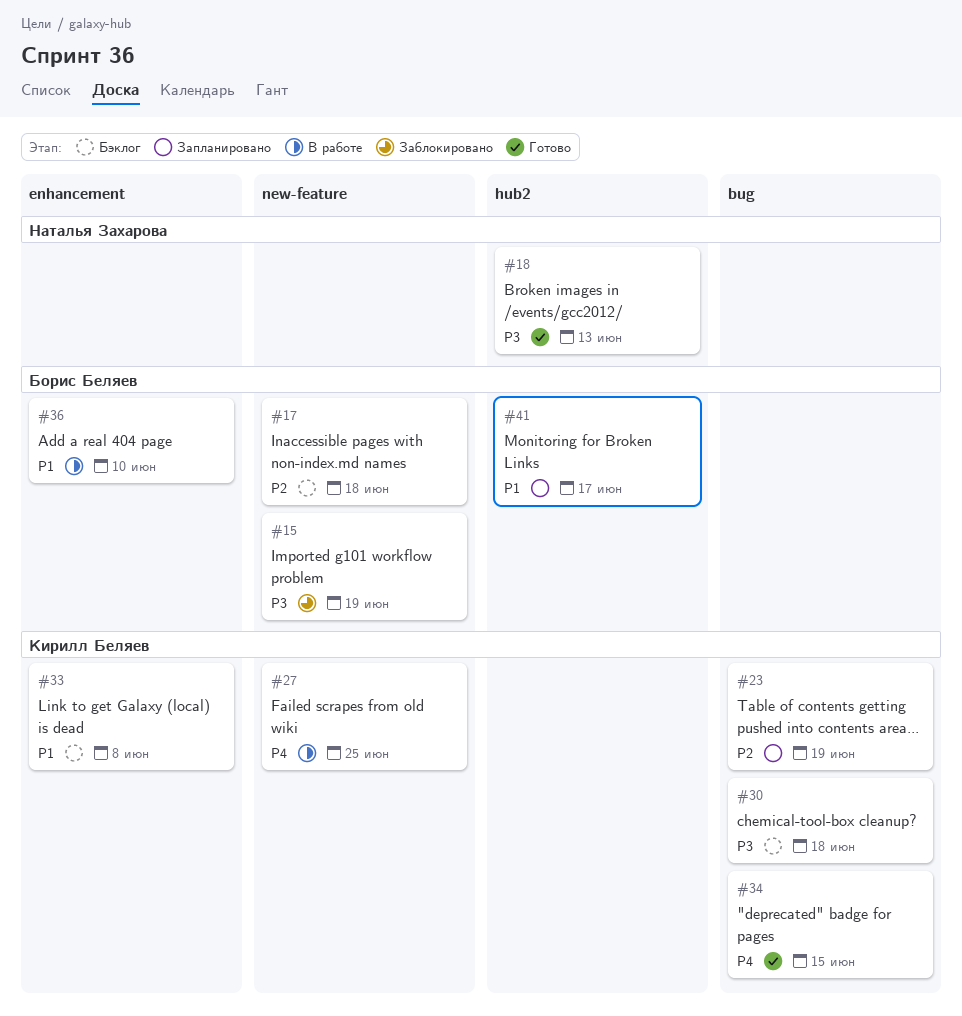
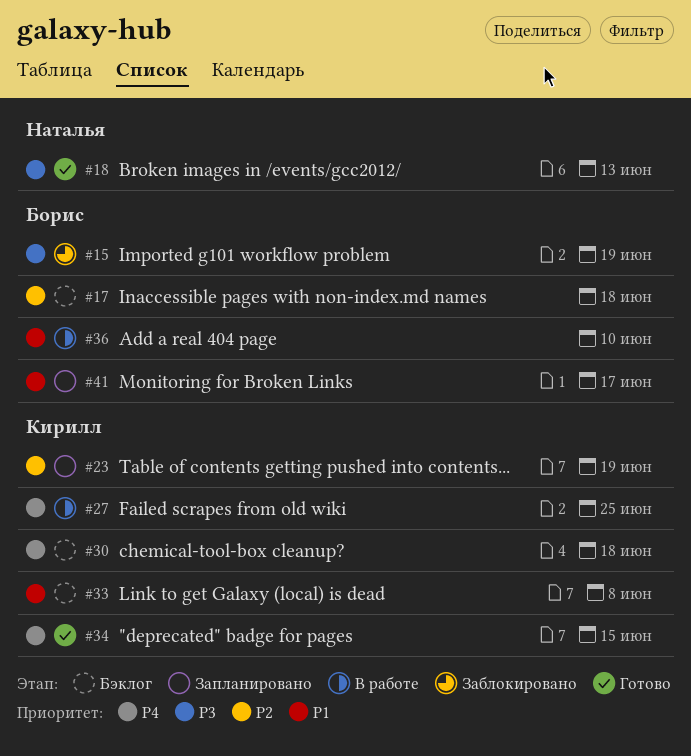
#30, priority: P3 -> P4

